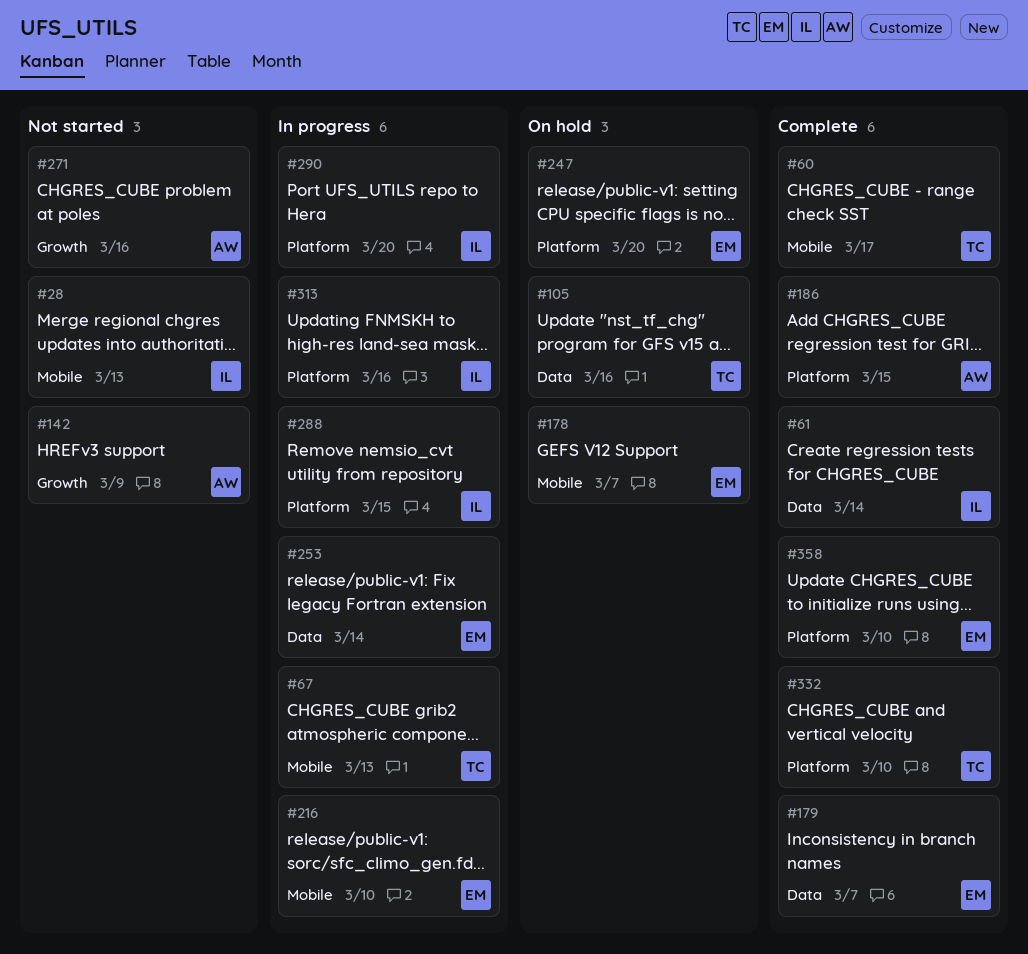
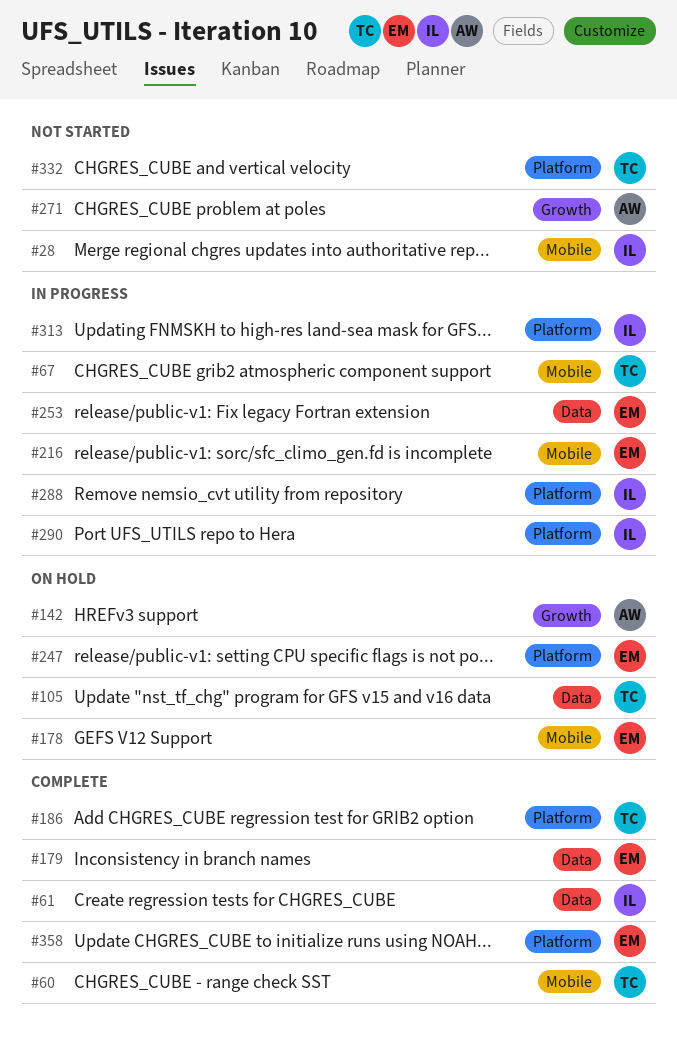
#142, status: Not started -> On hold
#186, owner: AW -> TC
#332, status: Complete -> Not started

